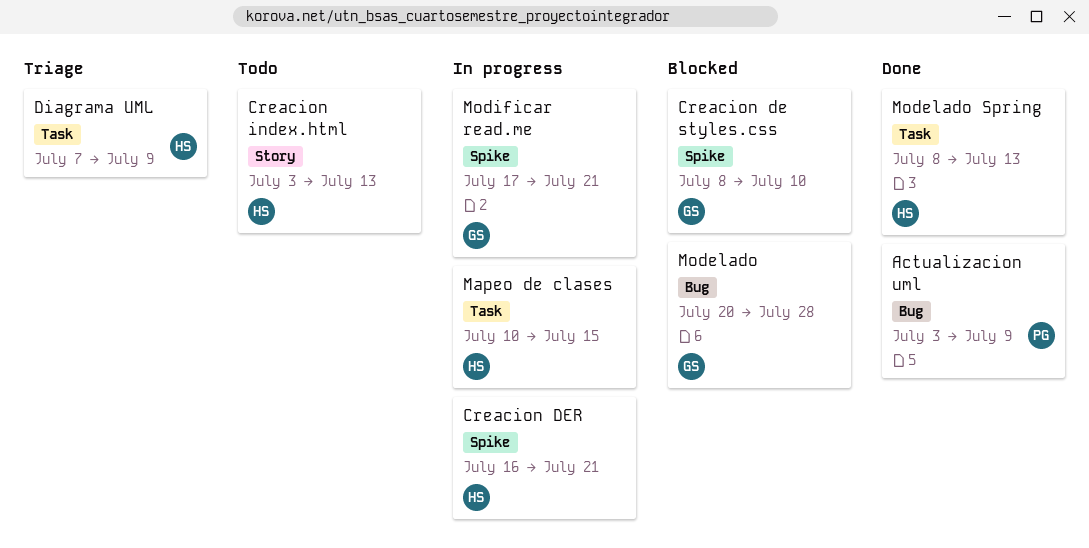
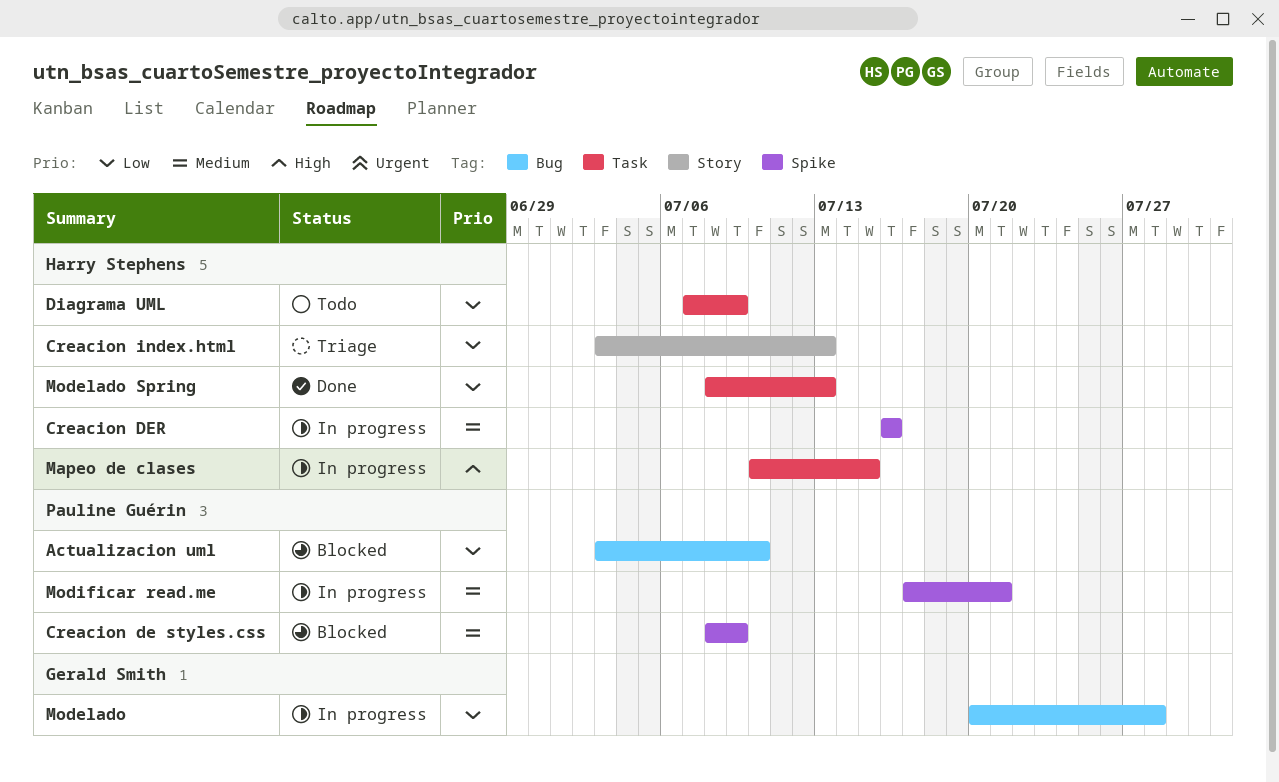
Actualizacion uml, status: Done -> Blocked
Actualizacion uml, due: Jul 9 -> Jul 10
Creacion de styles.css, owner: Gerald Smith -> Pauline Guérin
Creacion de styles.css, due: Jul 10 -> Jul 9
Creacion DER, due: Jul 21 -> Jul 16
Creacion index.html, status: Todo -> Triage
Diagrama UML, status: Triage -> Todo
Modelado, status: Blocked -> In progress
Modificar read.me, owner: Gerald Smith -> Pauline Guérin

